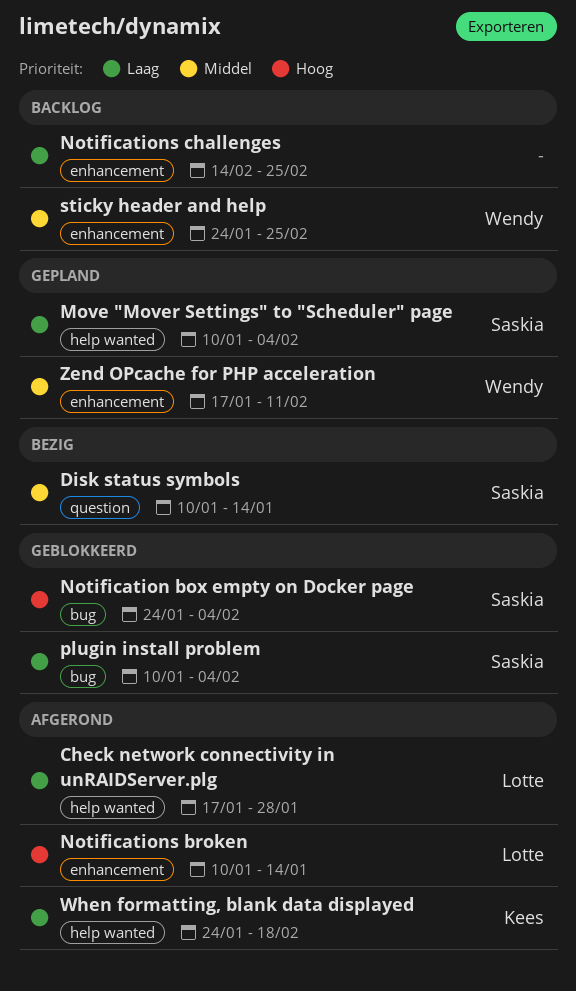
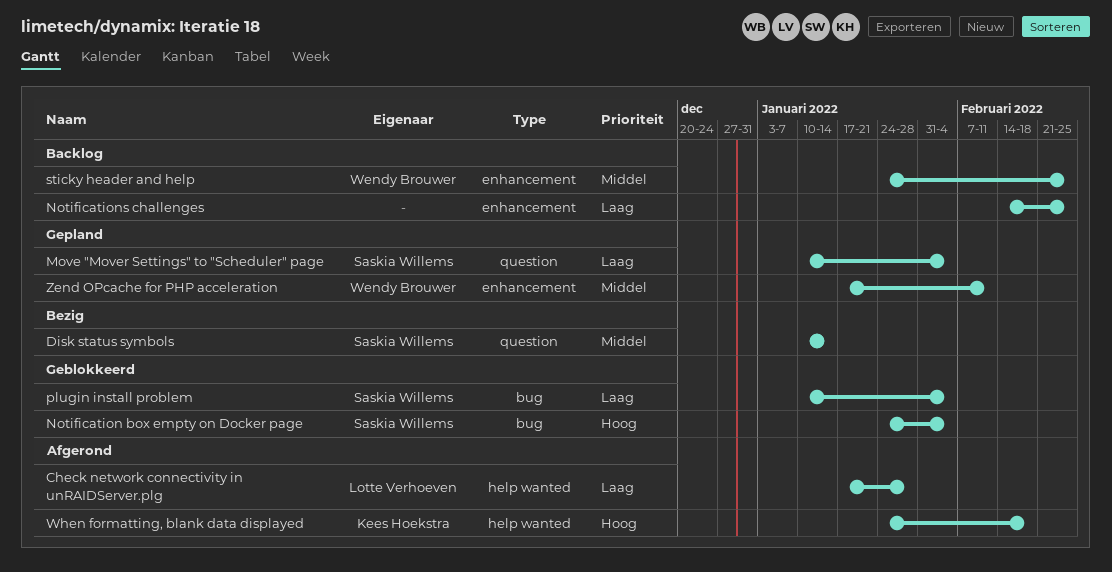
Move "Mover Settings" to "Scheduler" page, label: help wanted -> question
Notifications broken: present -> none
When formatting, blank data displayed, priority: Laag -> Hoog

